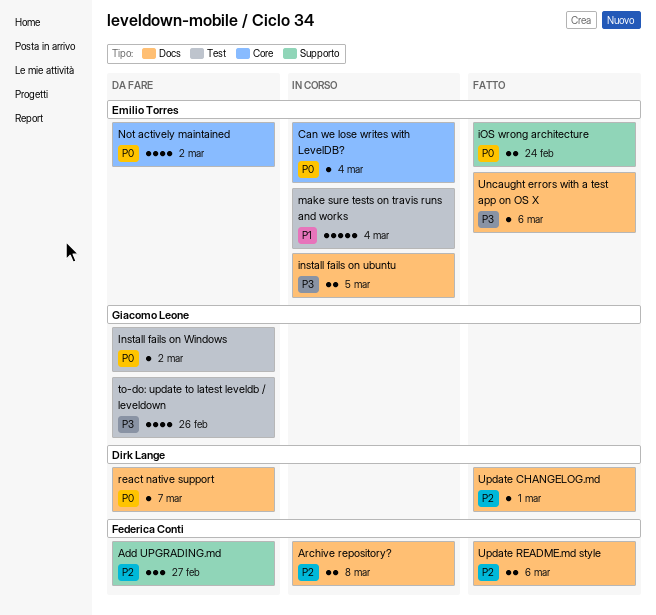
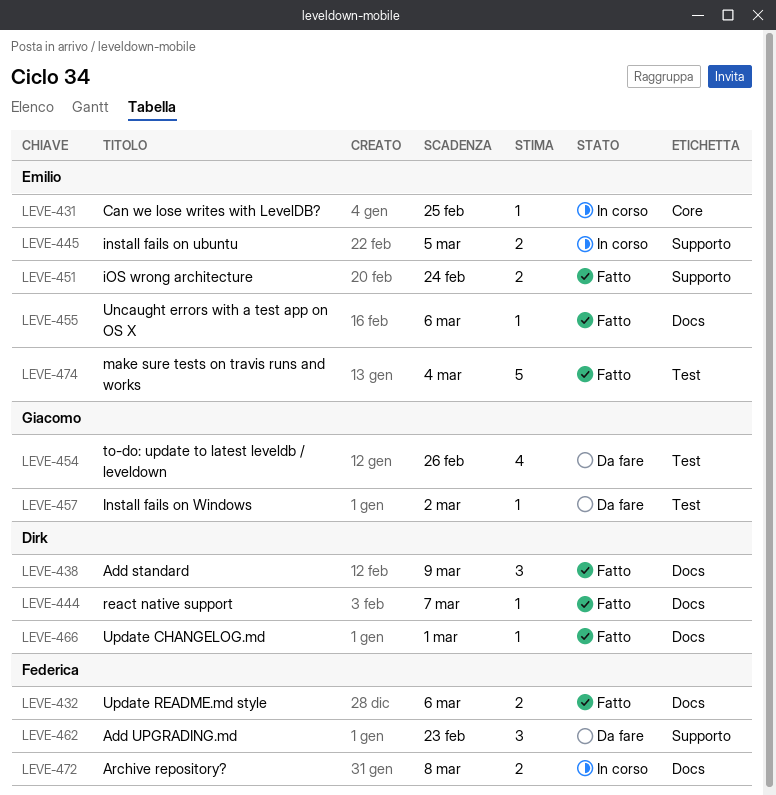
Add standard: none -> present
Add UPGRADING.md, due: Feb 27 -> Feb 23
Can we lose writes with LevelDB?, due: Mar 4 -> Feb 25
install fails on ubuntu, label: Docs -> Supporto
make sure tests on travis runs and works, status: In corso -> Fatto
Not actively maintained: present -> none
react native support, status: Da fare -> Fatto

